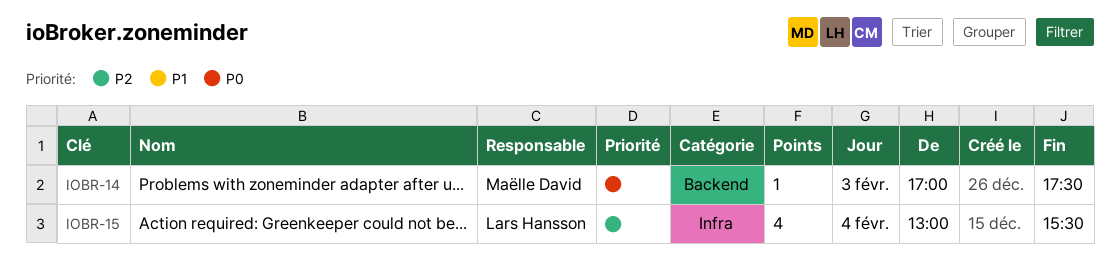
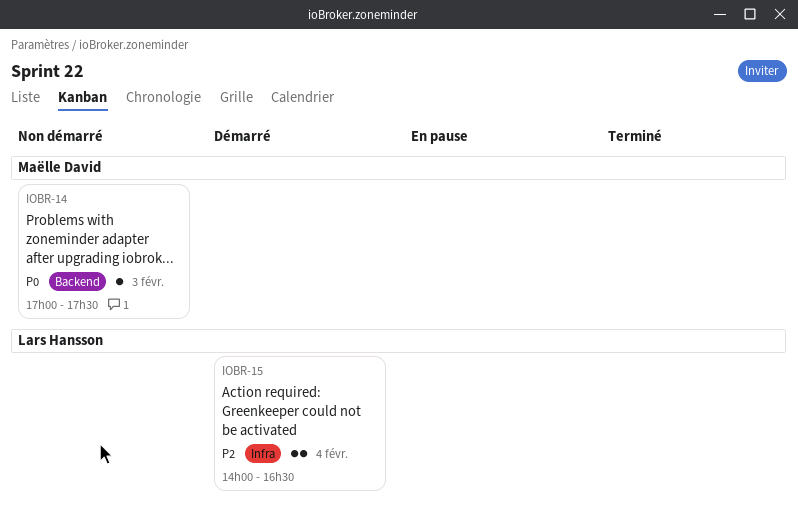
IOBR-15, estimate: 4 -> 2
IOBR-15, begins: 13:00 -> 14:00
IOBR-15, ends: 15:30 -> 16:30

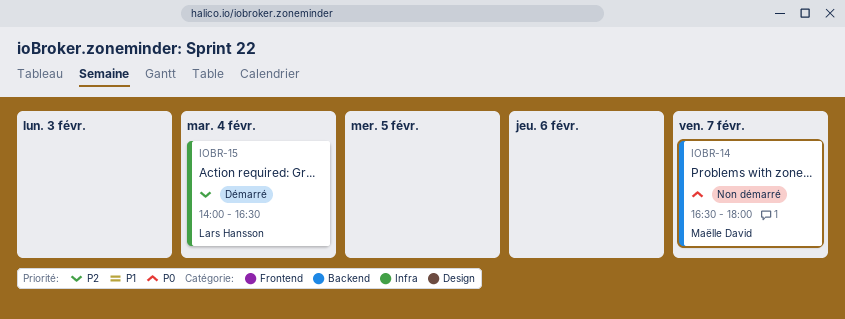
IOBR-14, day: Feb 3 -> Feb 7
IOBR-14, begins: 17:00 -> 16:30
IOBR-14, ends: 17:30 -> 18:00

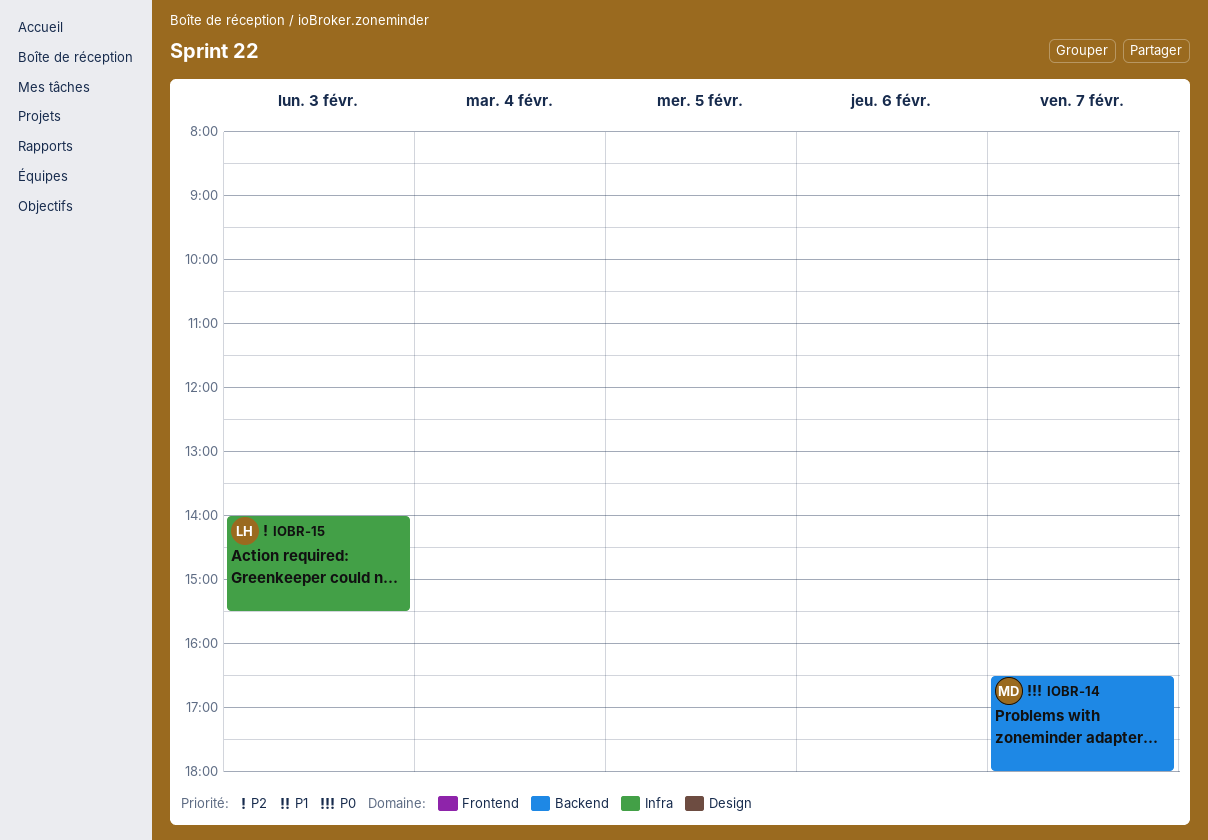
IOBR-15, day: Feb 4 -> Feb 3
IOBR-15, ends: 16:30 -> 15:30

